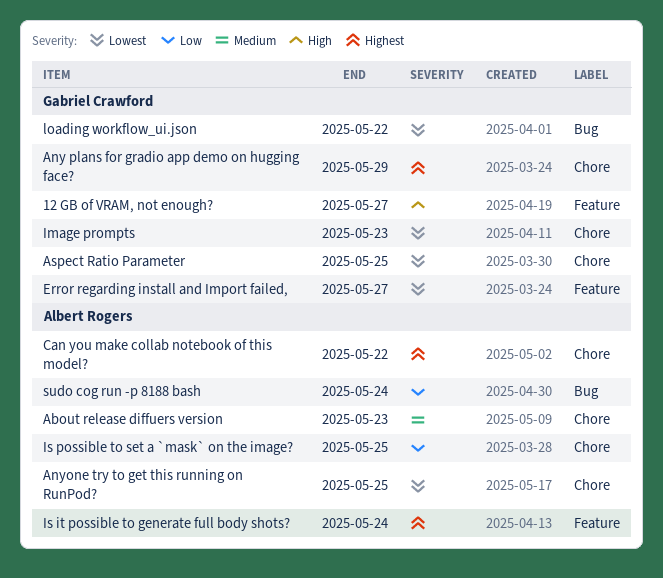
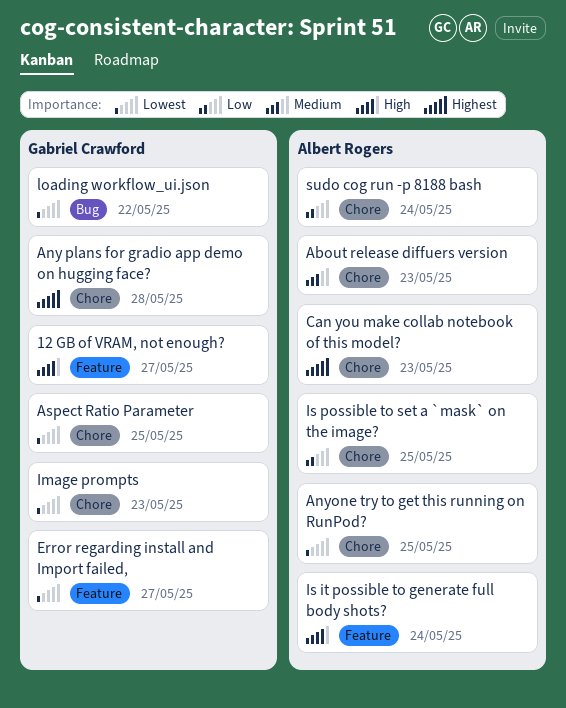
Any plans for gradio app demo on hugging face?, due: May 29 -> May 28
Can you make collab notebook of this model?, due: May 22 -> May 23
Is it possible to generate full body shots?, priority: Highest -> High
sudo cog run -p 8188 bash, label: Bug -> Chore

